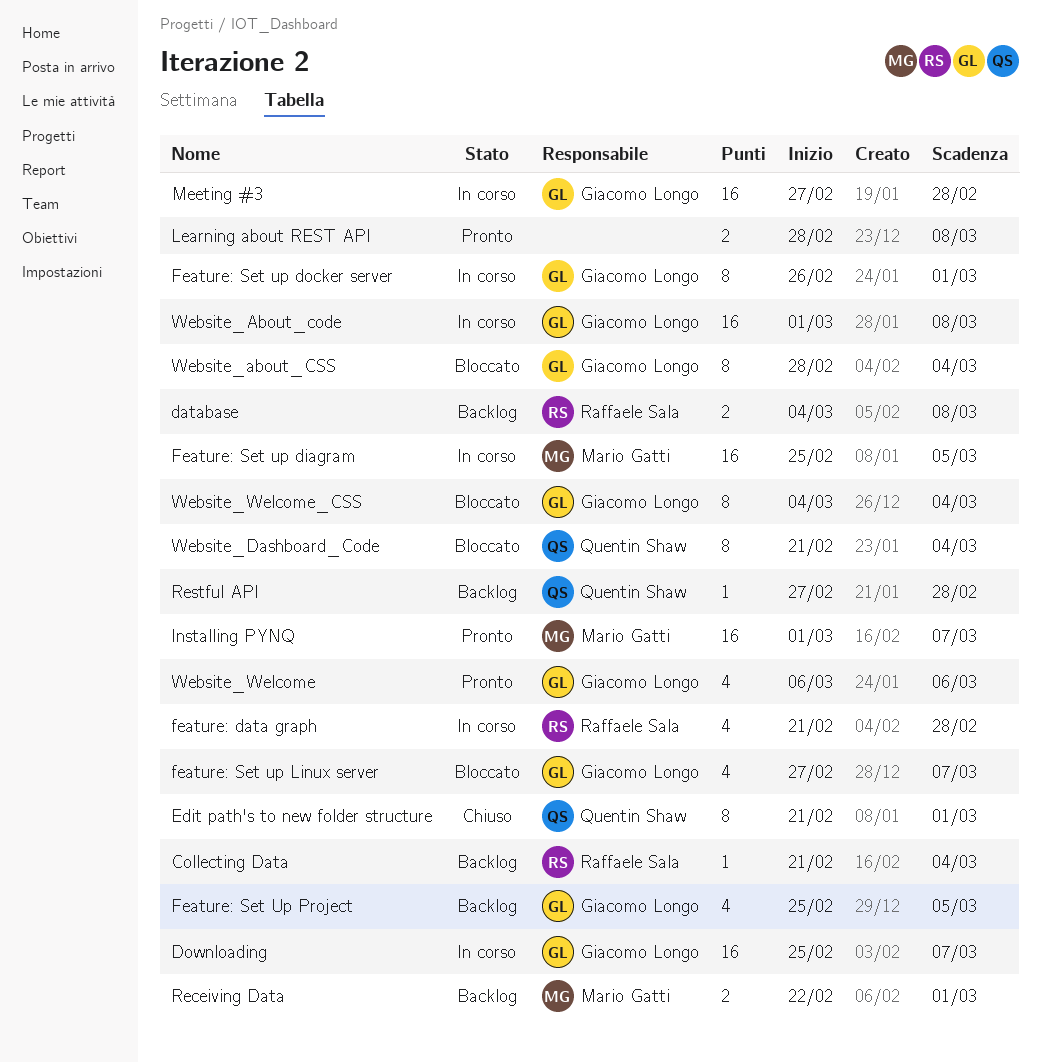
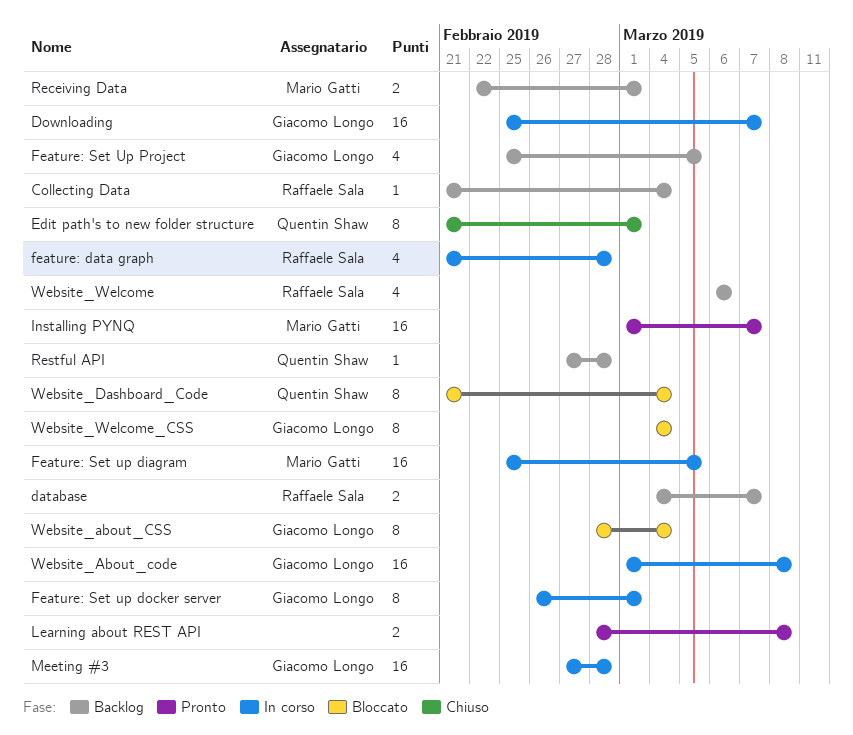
database, due: Mar 8 -> Mar 7
feature: Set up Linux server: present -> none
Website_Welcome, status: Pronto -> Backlog
Website_Welcome, owner: Giacomo Longo -> Raffaele Sala

